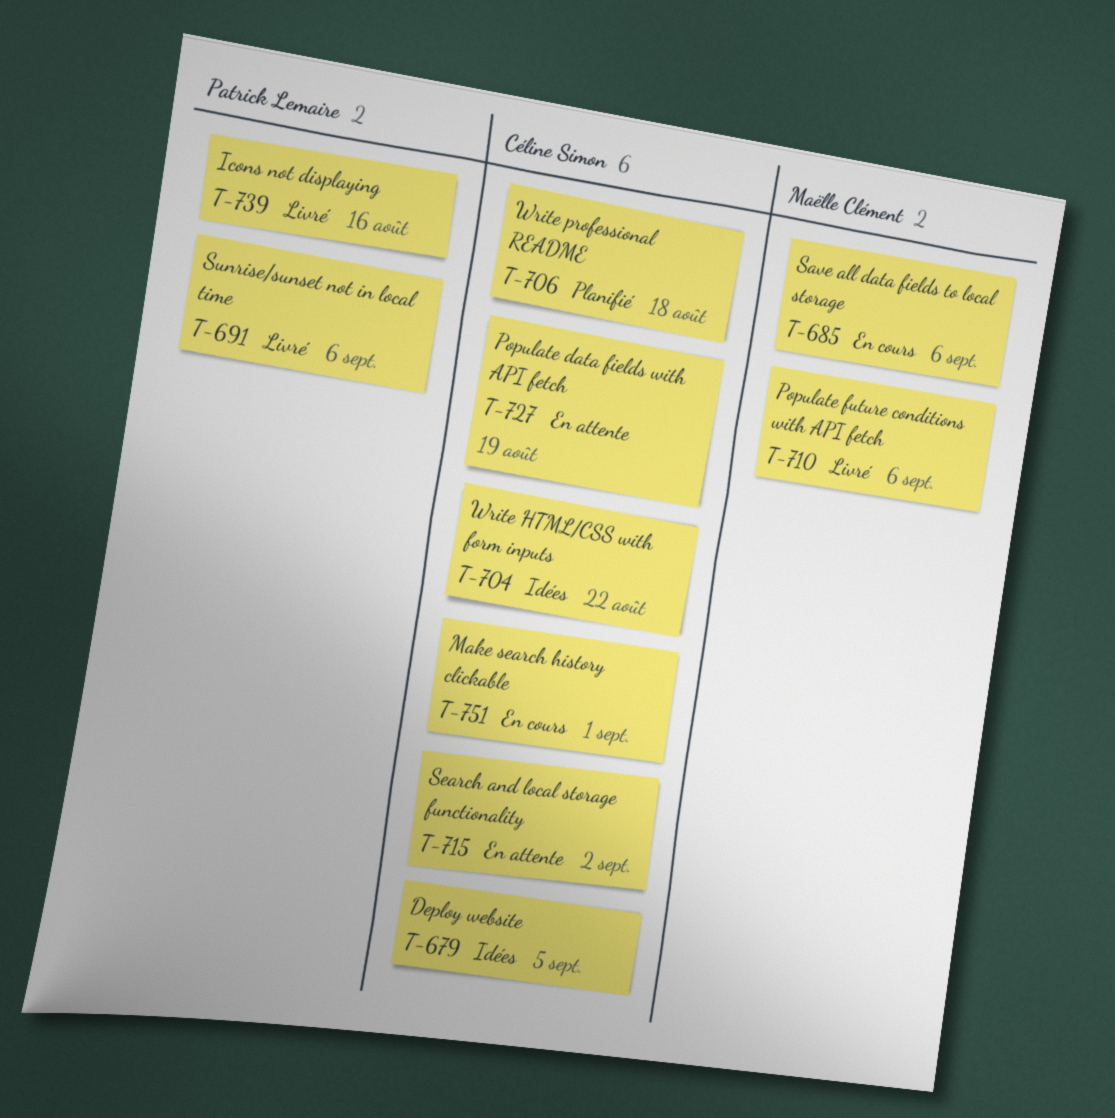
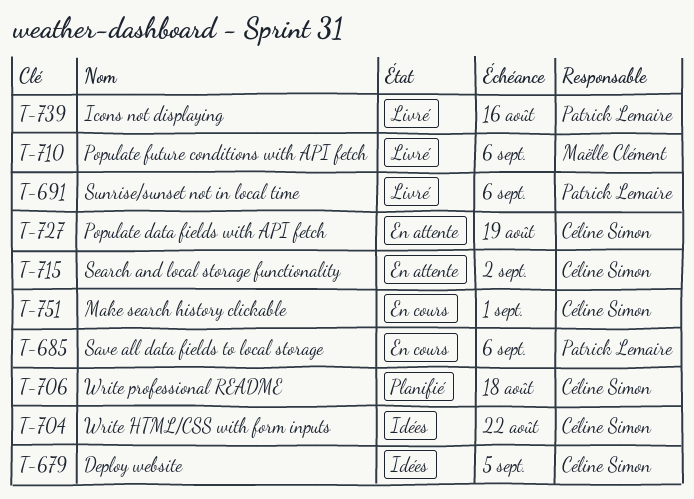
T-685, owner: Maëlle Clément -> Patrick Lemaire

